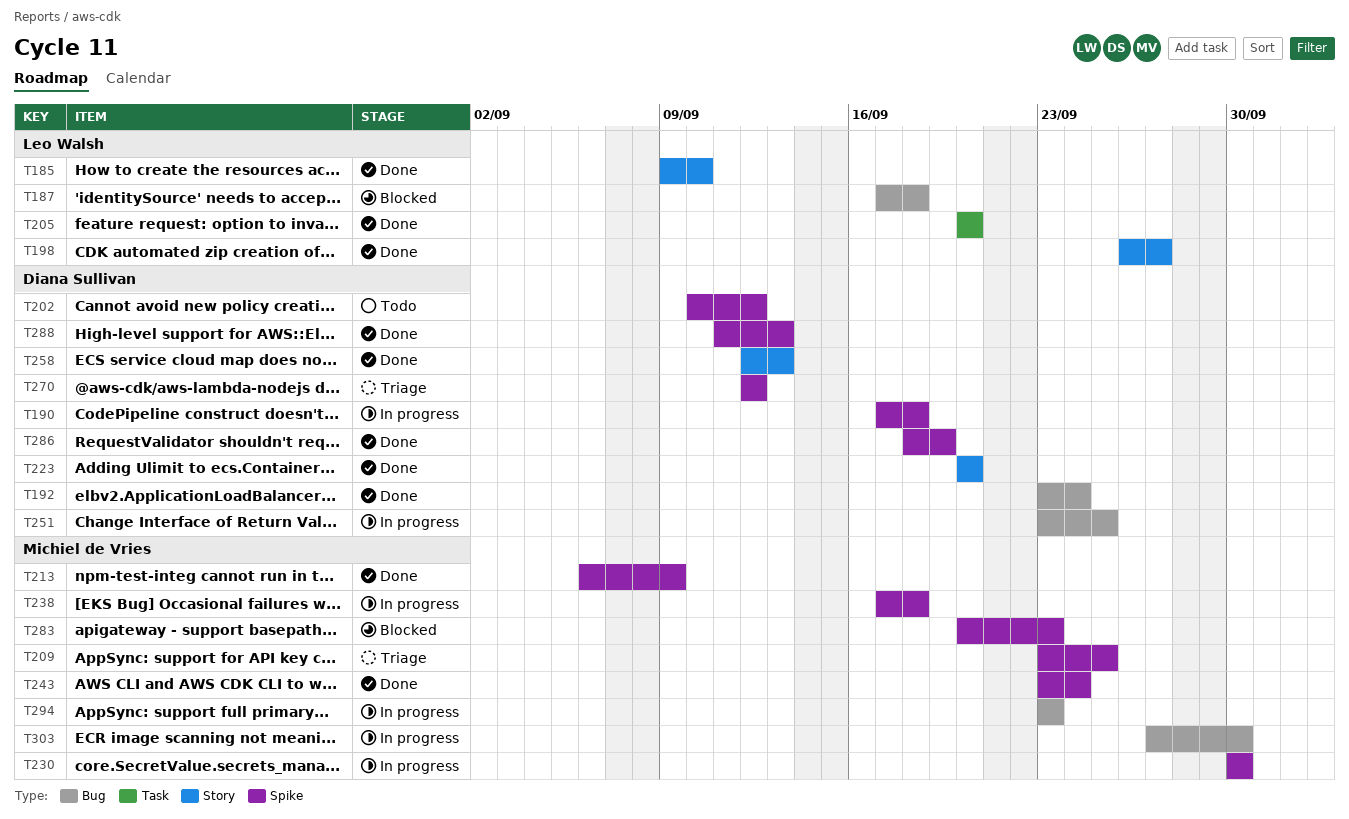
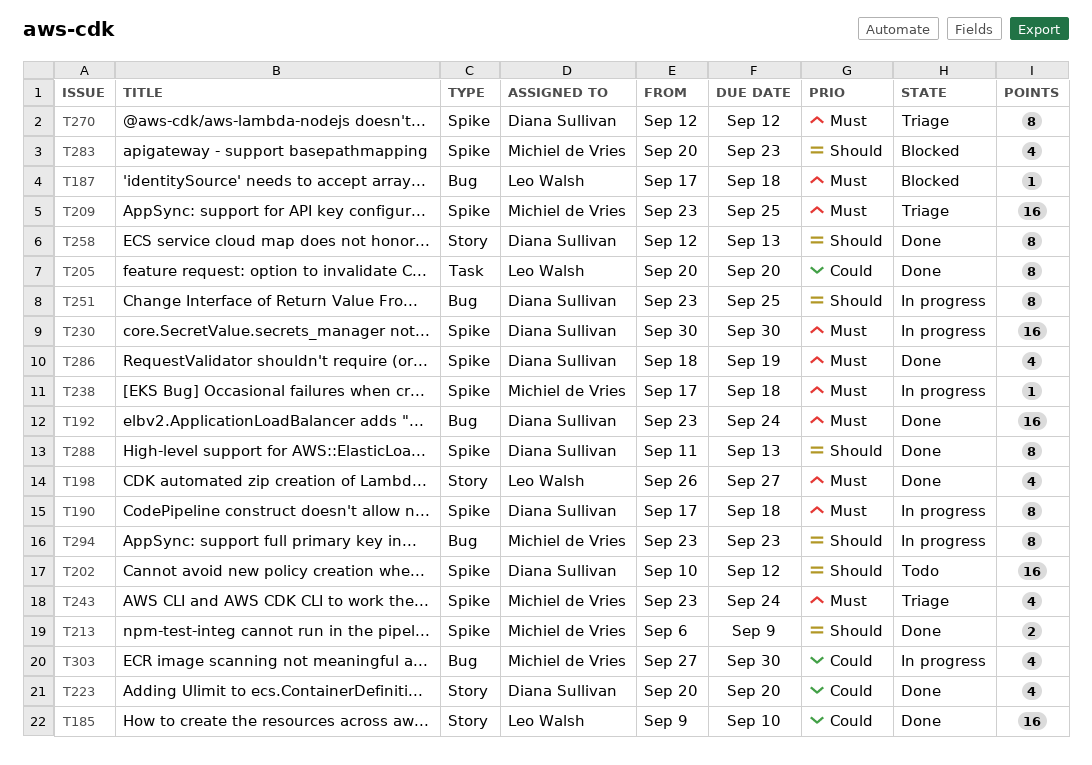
T230, owner: Michiel de Vries -> Diana Sullivan
T243, status: Done -> Triage

